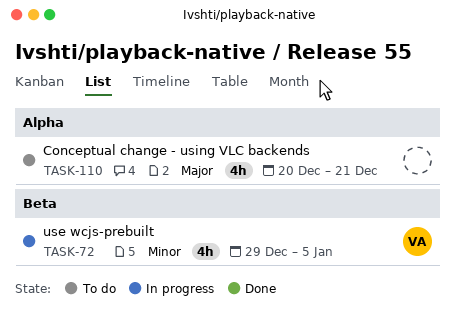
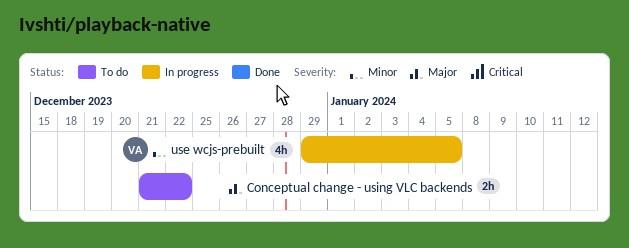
Conceptual change - using VLC backends, estimate: 4h -> 2h
Conceptual change - using VLC backends, start: Dec 20 -> Dec 21
Conceptual change - using VLC backends, due: Dec 21 -> Dec 22

